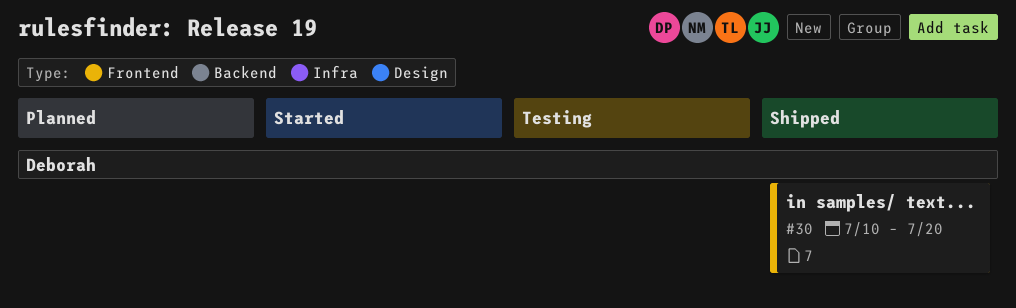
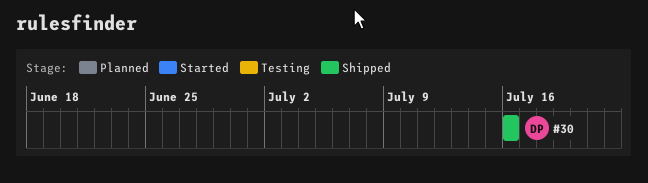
#30, start: Jul 10 -> Jul 16
#30, due: Jul 20 -> Jul 16

